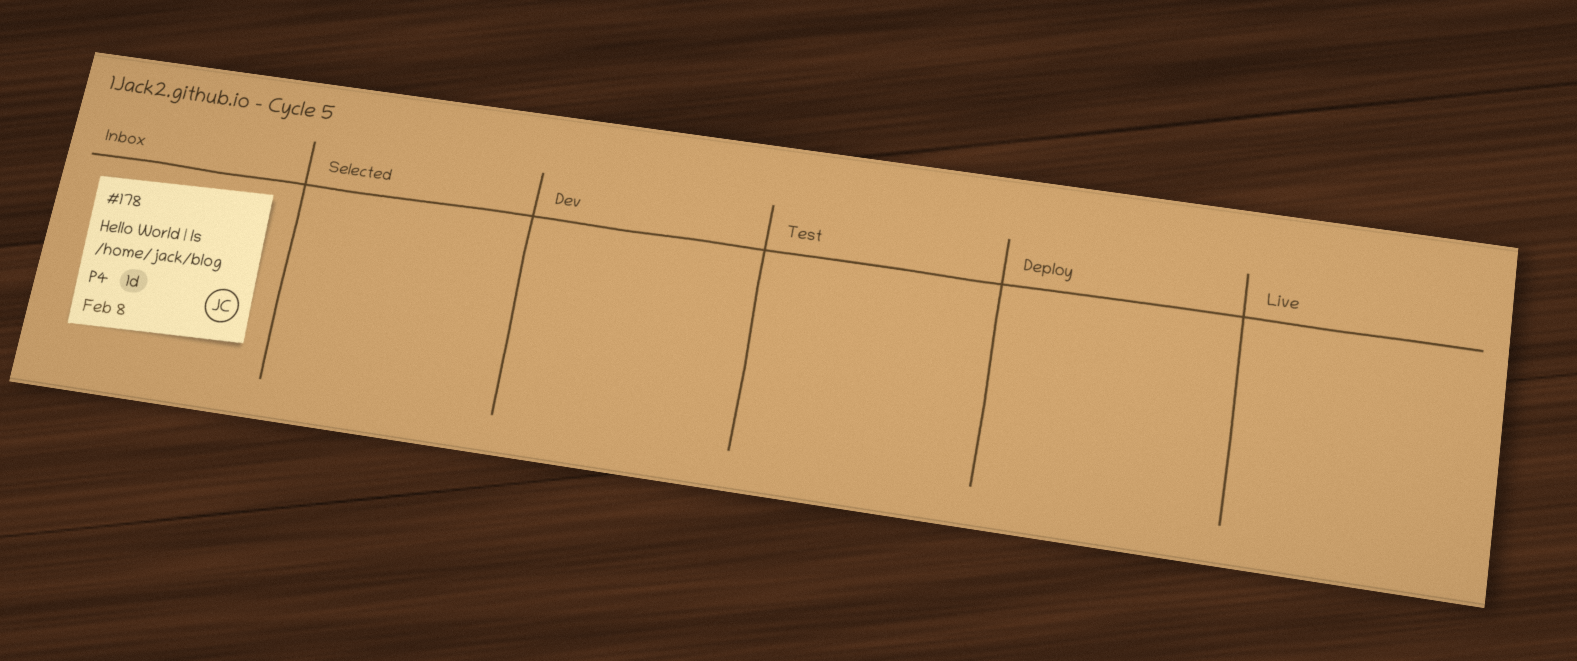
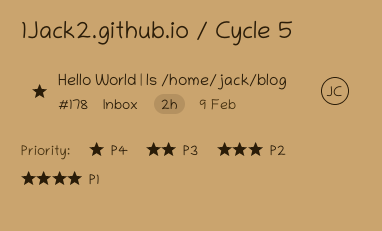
#178, estimate: 1d -> 2h
#178, due: Feb 8 -> Feb 9

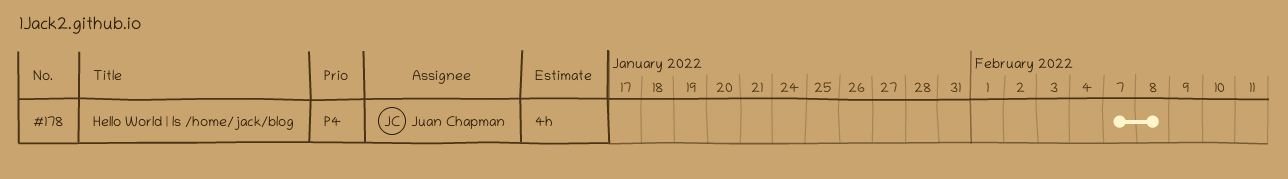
#178, estimate: 2h -> 4h
#178, due: Feb 9 -> Feb 8

